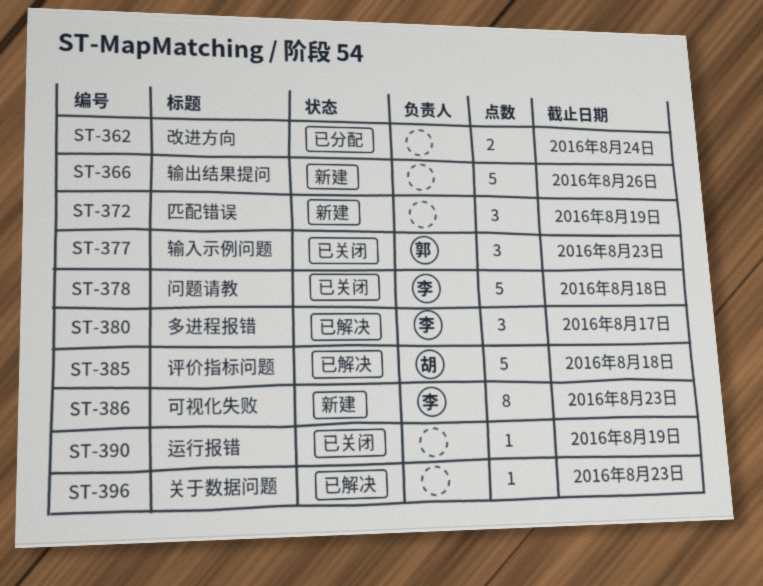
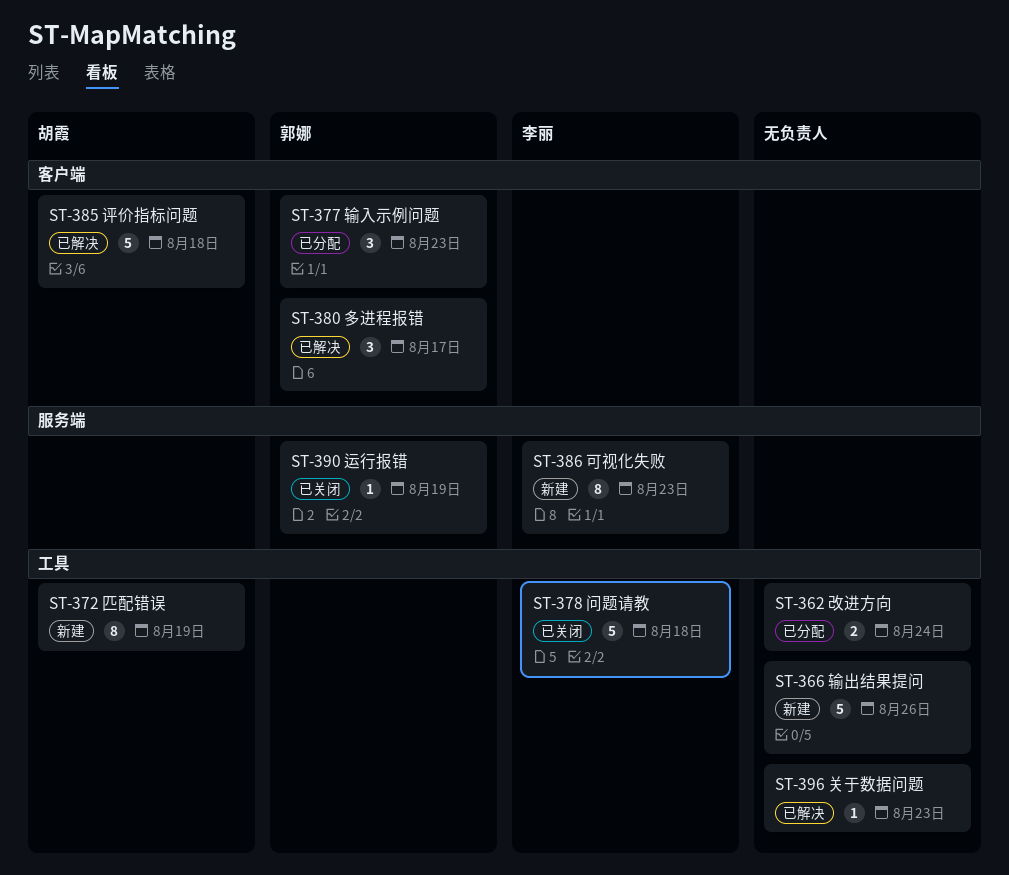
ST-372, owner: none -> 胡霞
ST-372, estimate: 3 -> 8
ST-377, status: 已关闭 -> 已分配
ST-380, owner: 李丽 -> 郭娜
ST-390, owner: none -> 郭娜

